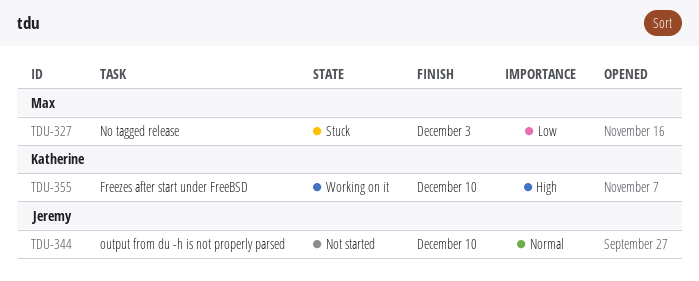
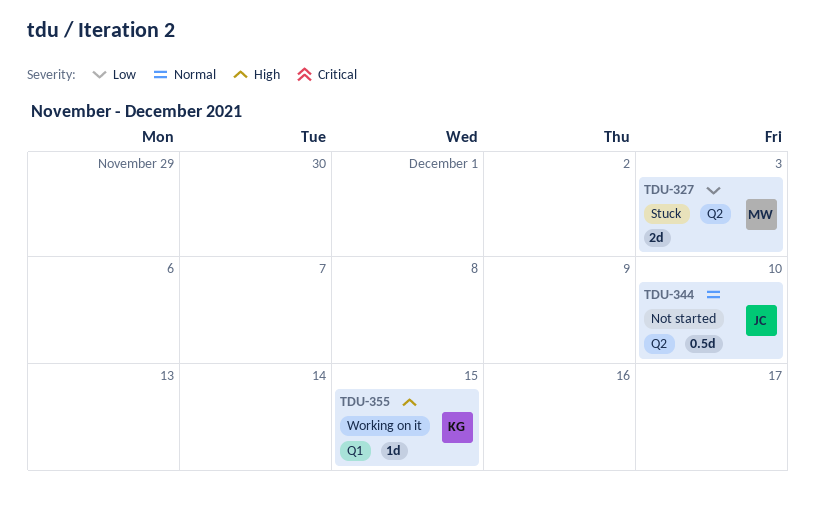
TDU-355, due: Dec 10 -> Dec 15

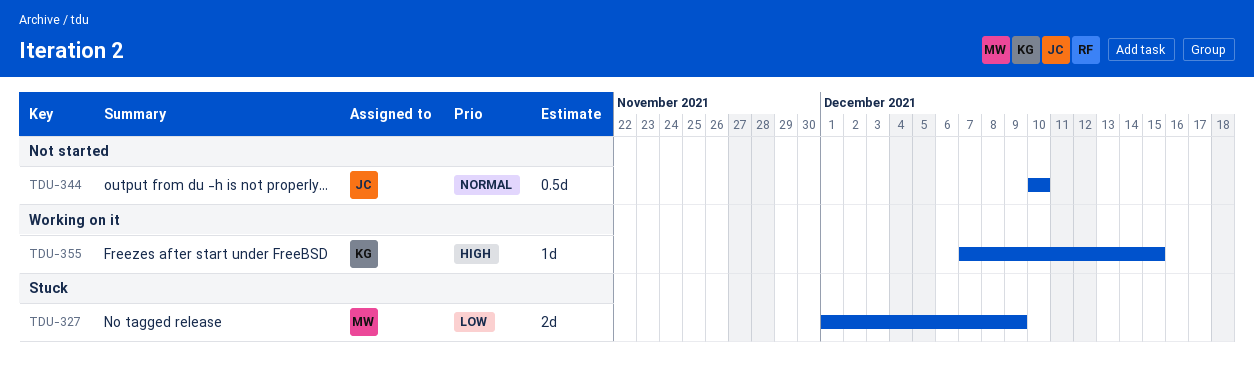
TDU-327, due: Dec 3 -> Dec 9

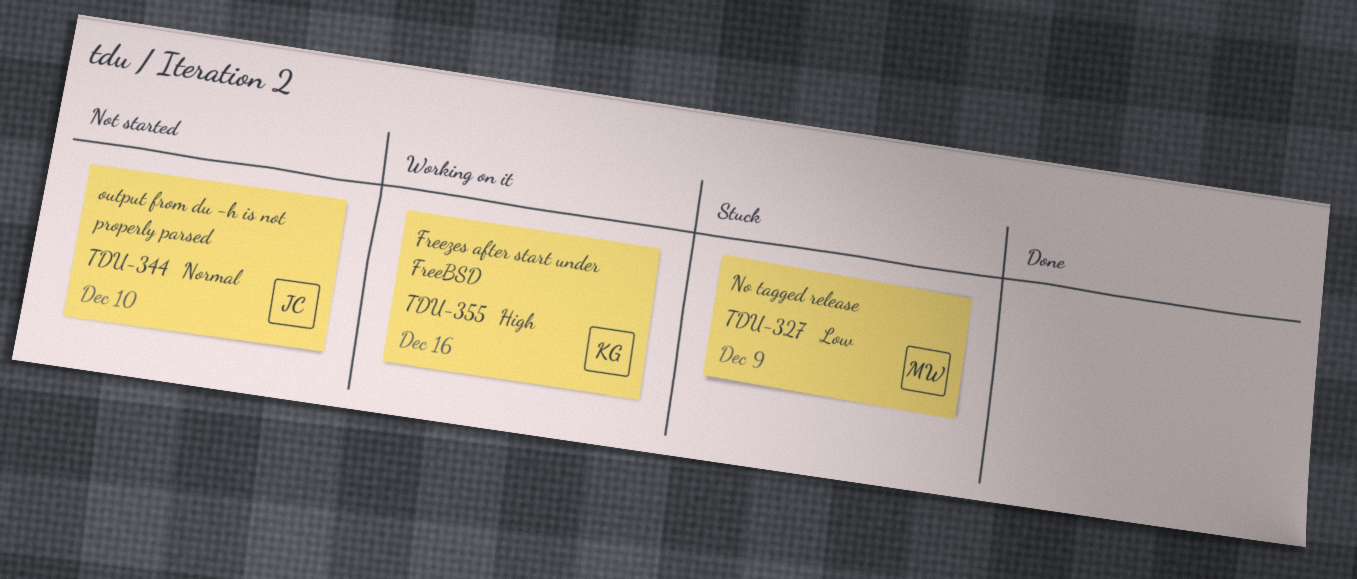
TDU-355, due: Dec 15 -> Dec 16

